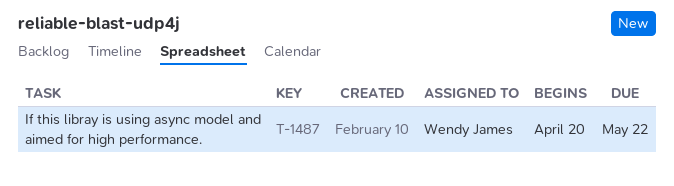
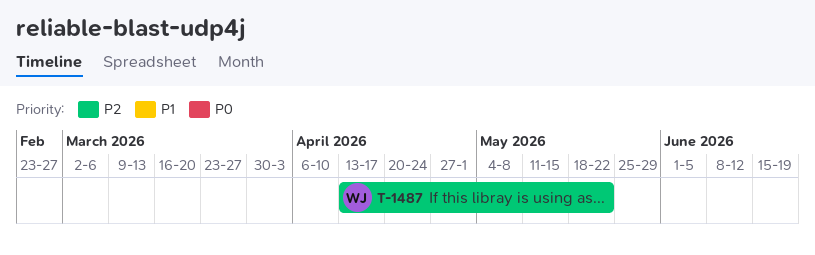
T-1487, start: Apr 20 -> Apr 13

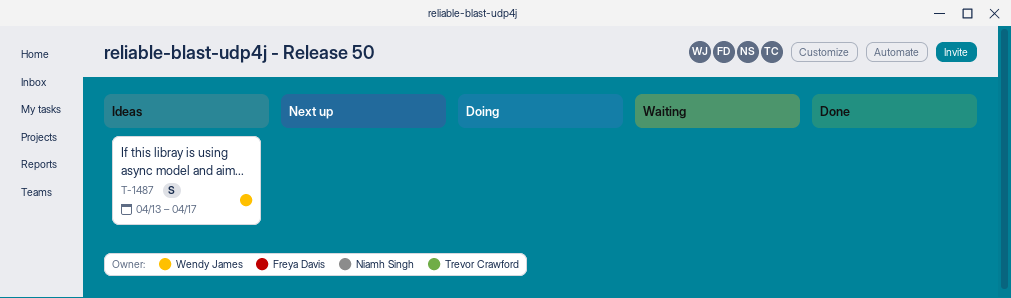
T-1487, due: May 22 -> Apr 17

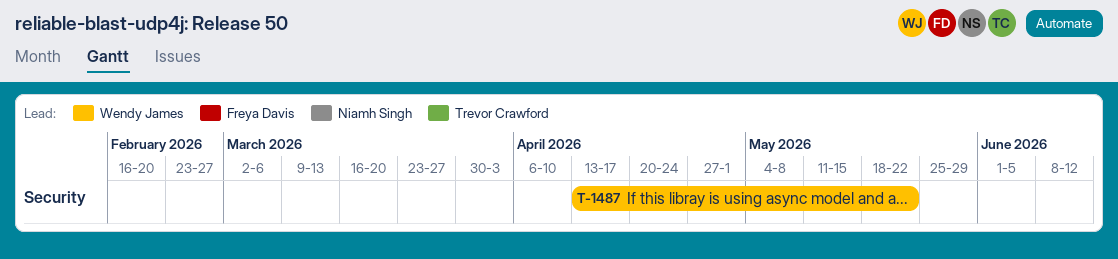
T-1487, due: Apr 17 -> May 22

